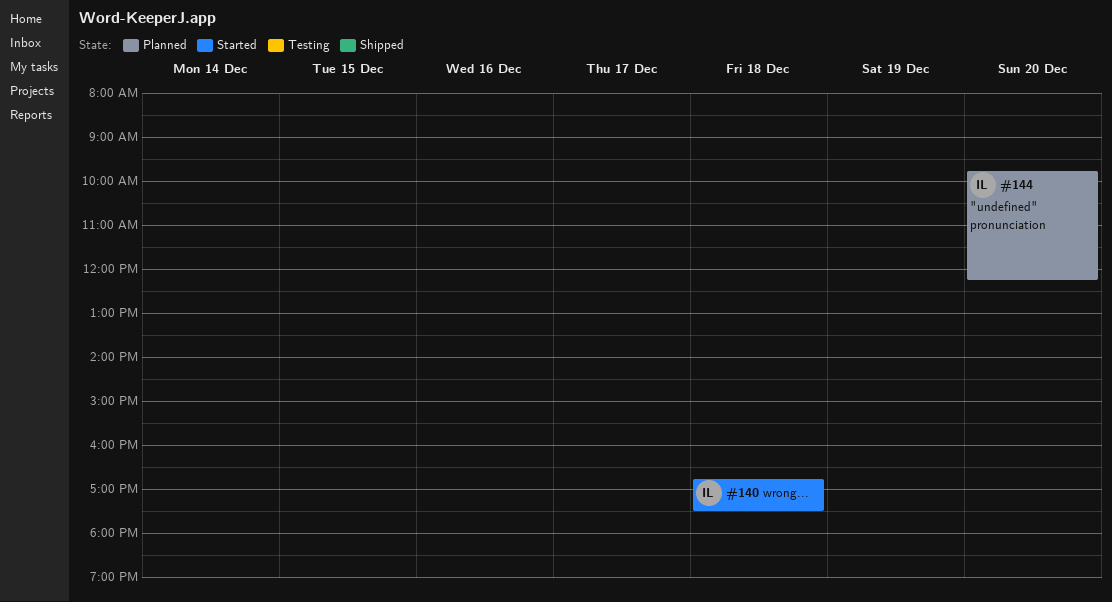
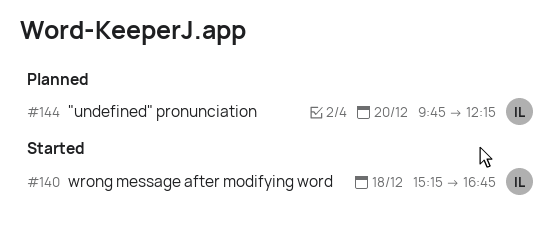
#140, begins: 16:45 -> 15:15
#140, ends: 17:30 -> 16:45

